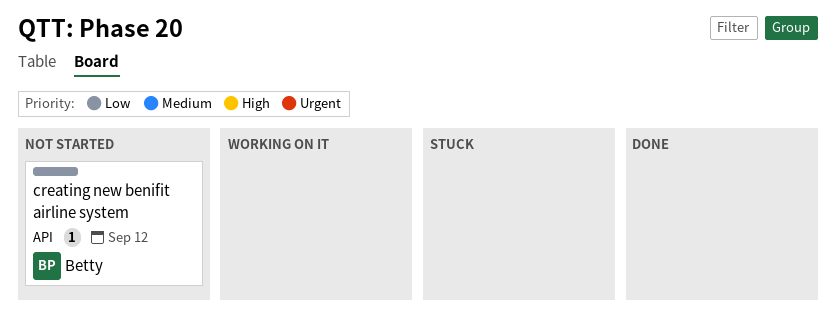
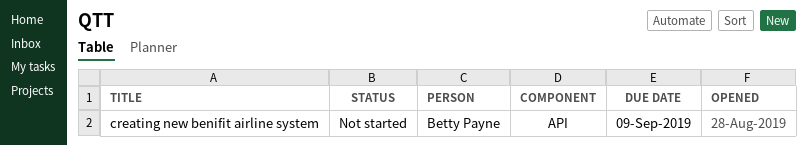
creating new benifit airline system, due: Sep 12 -> Sep 9

